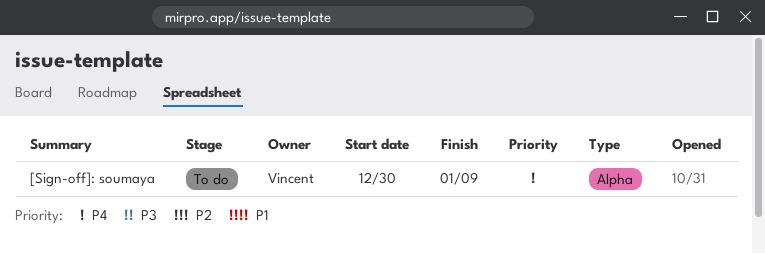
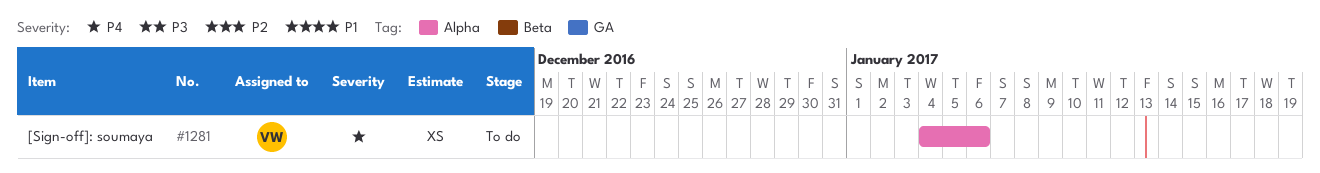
[Sign-off]: soumaya, start: Dec 30 -> Jan 4
[Sign-off]: soumaya, due: Jan 9 -> Jan 6

